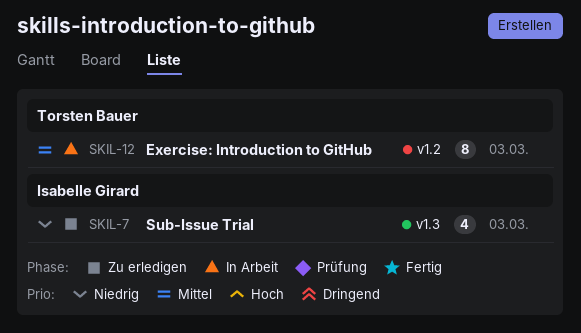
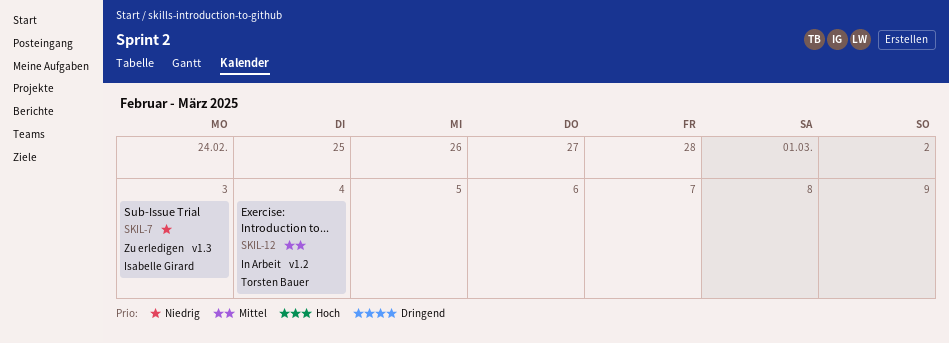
SKIL-12, due: Mar 3 -> Mar 4

